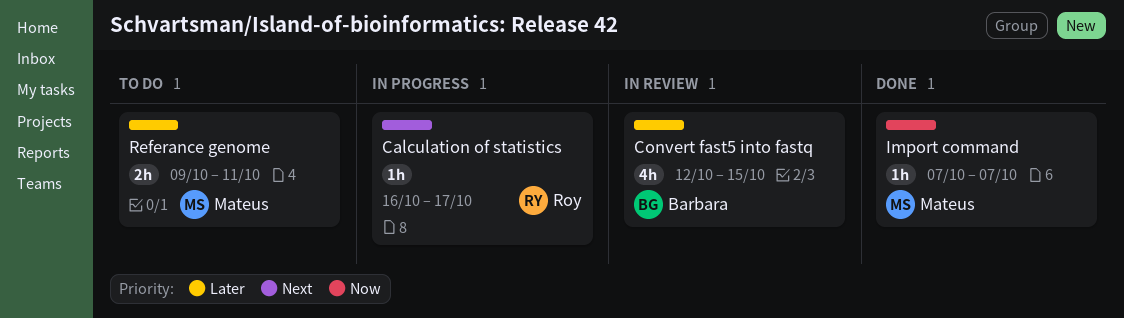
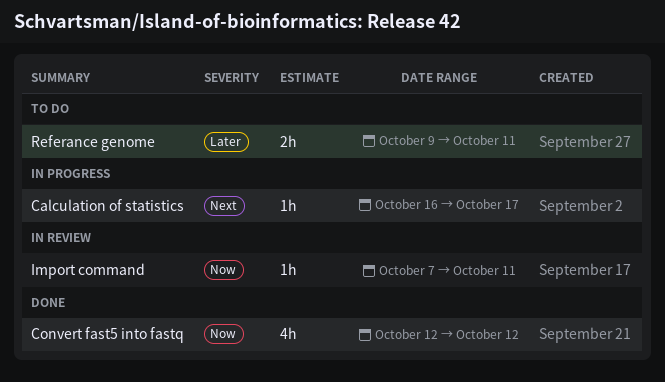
Convert fast5 into fastq, status: In review -> Done
Convert fast5 into fastq, priority: Later -> Now
Convert fast5 into fastq, due: Oct 15 -> Oct 12
Import command, status: Done -> In review
Import command, due: Oct 7 -> Oct 11

